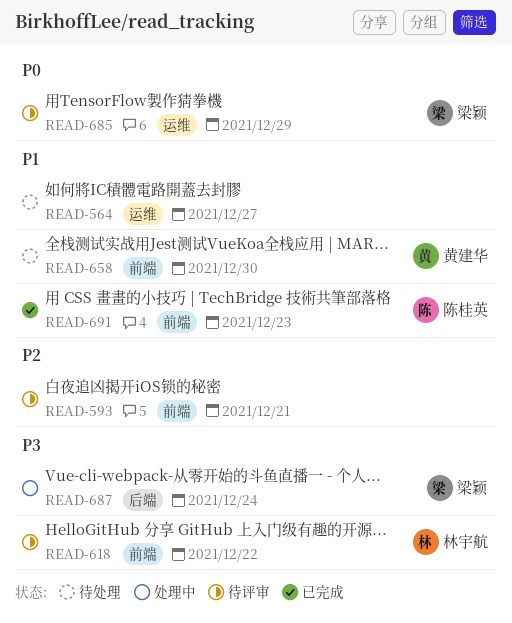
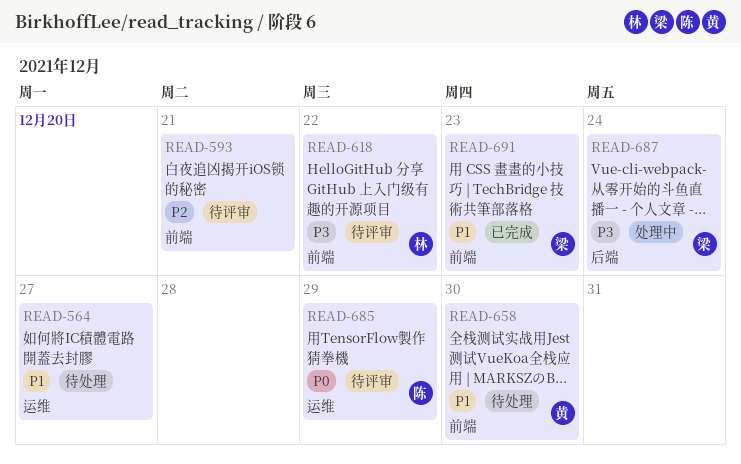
READ-685, owner: 梁颖 -> 陈桂英
READ-691, owner: 陈桂英 -> 梁颖

